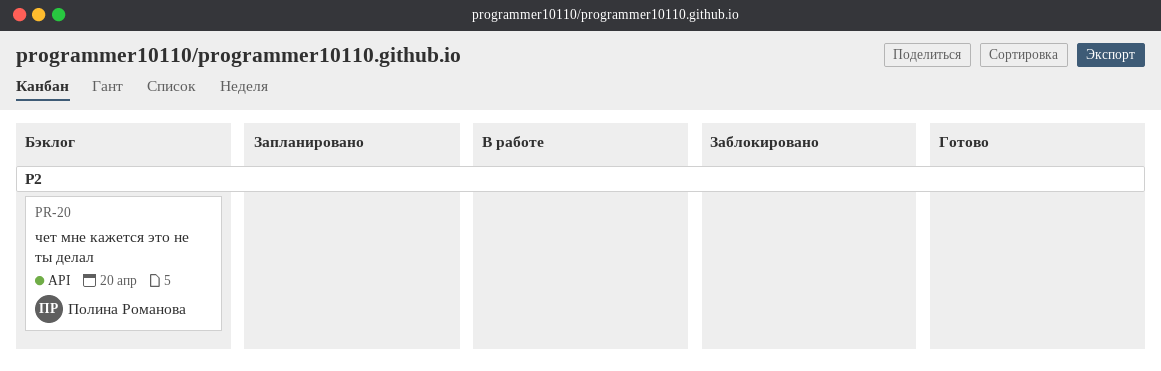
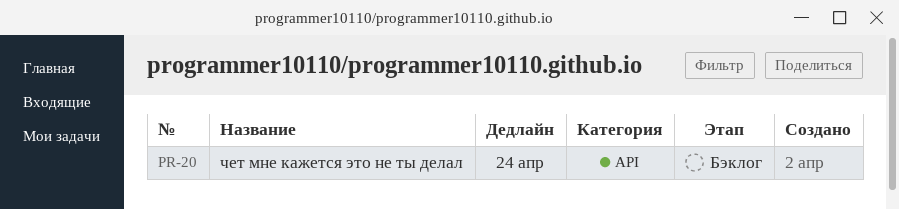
PR-20, due: Apr 20 -> Apr 24

